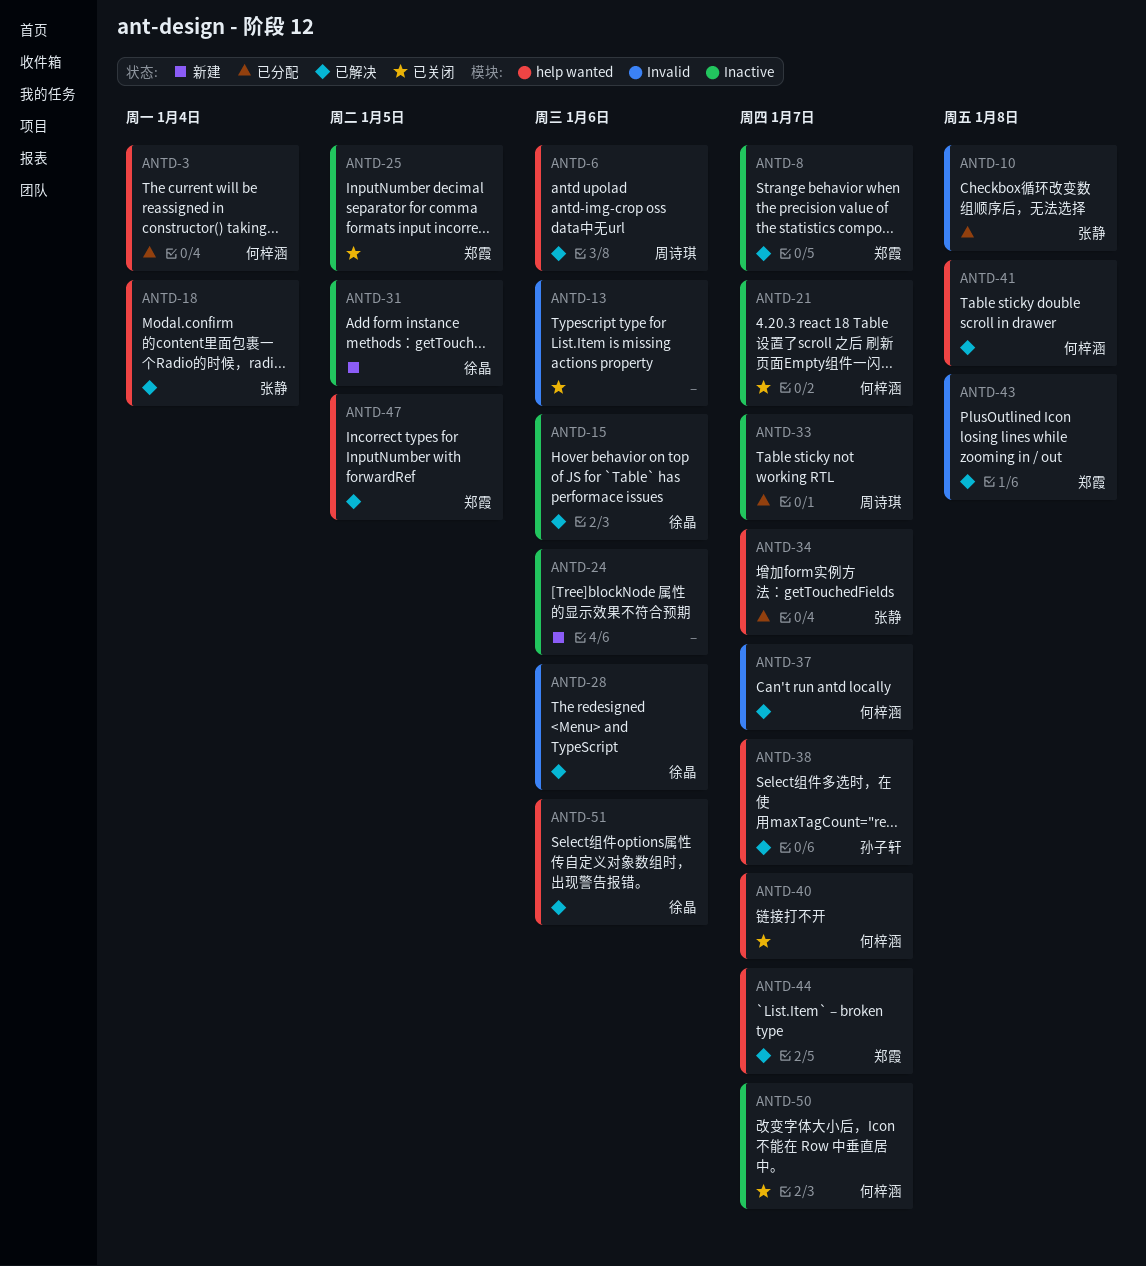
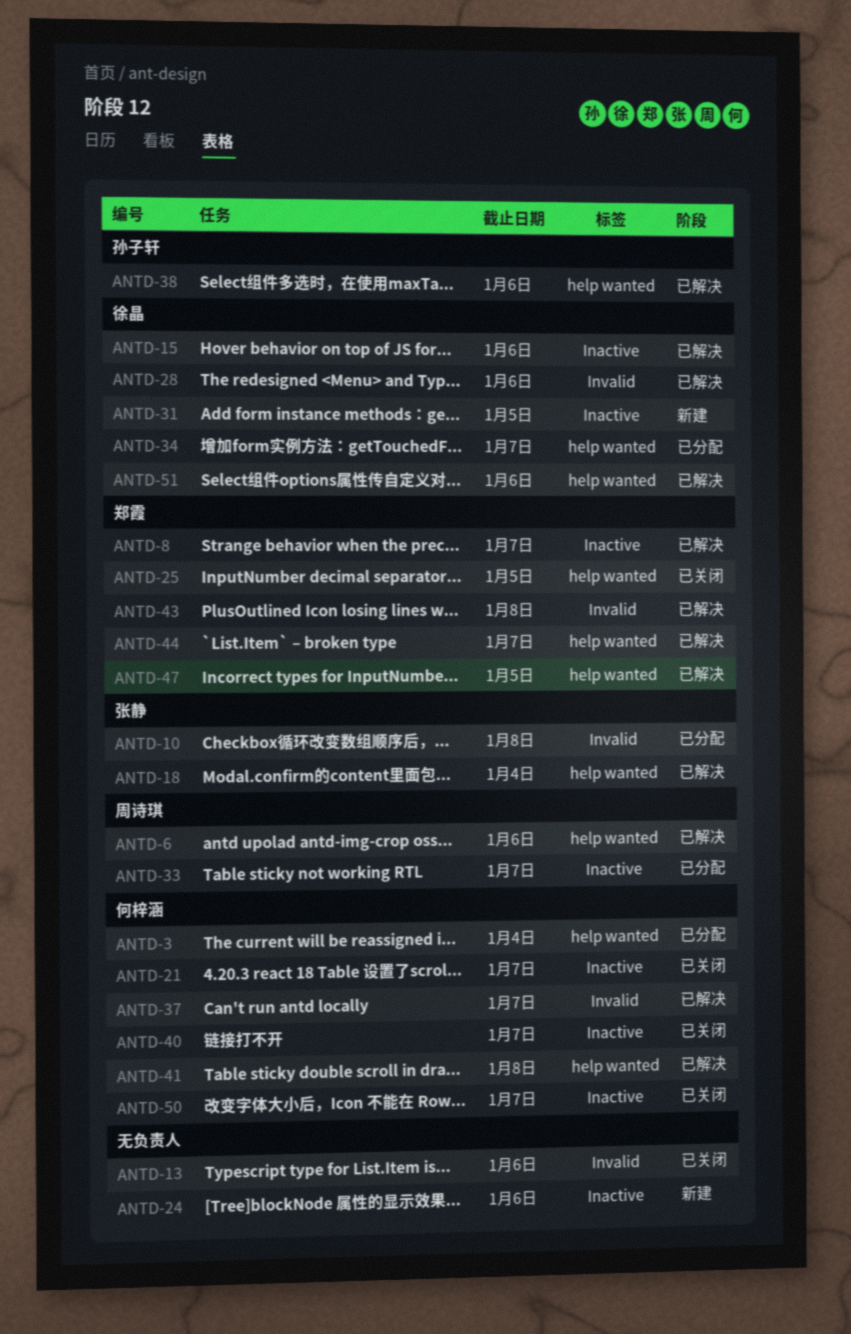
ANTD-25, label: Inactive -> help wanted
ANTD-34, owner: 张静 -> 徐晶
ANTD-38, due: Jan 7 -> Jan 6
ANTD-40, label: help wanted -> Inactive

